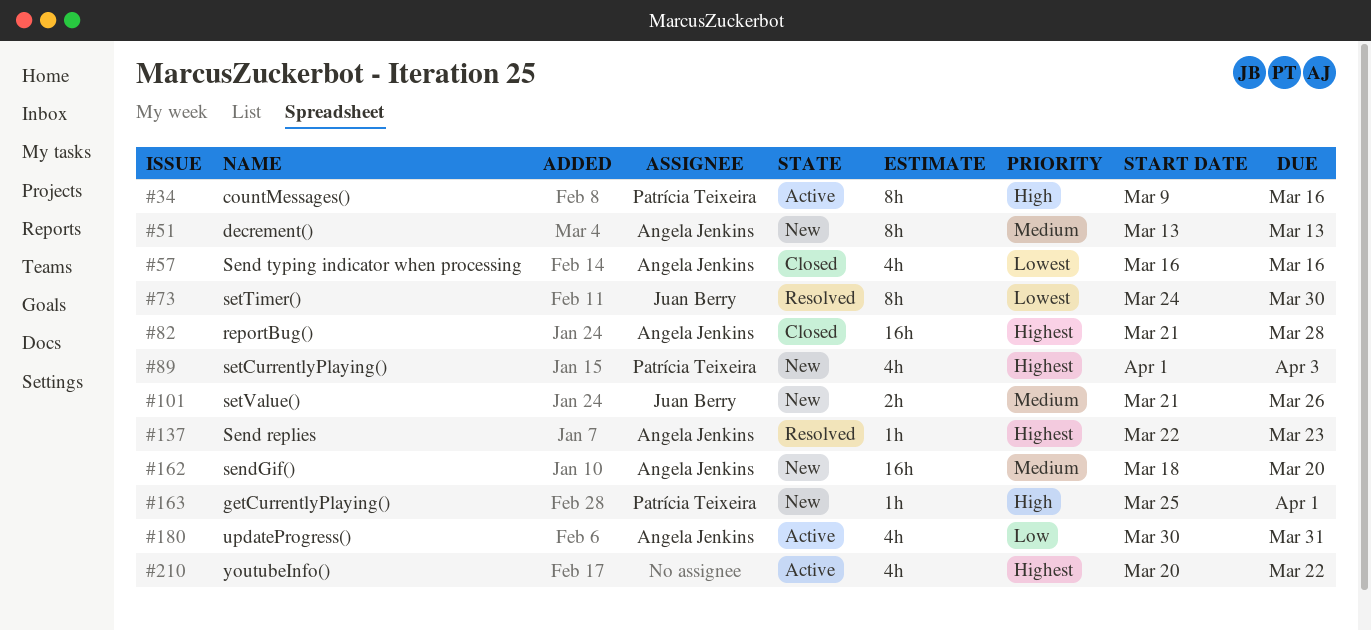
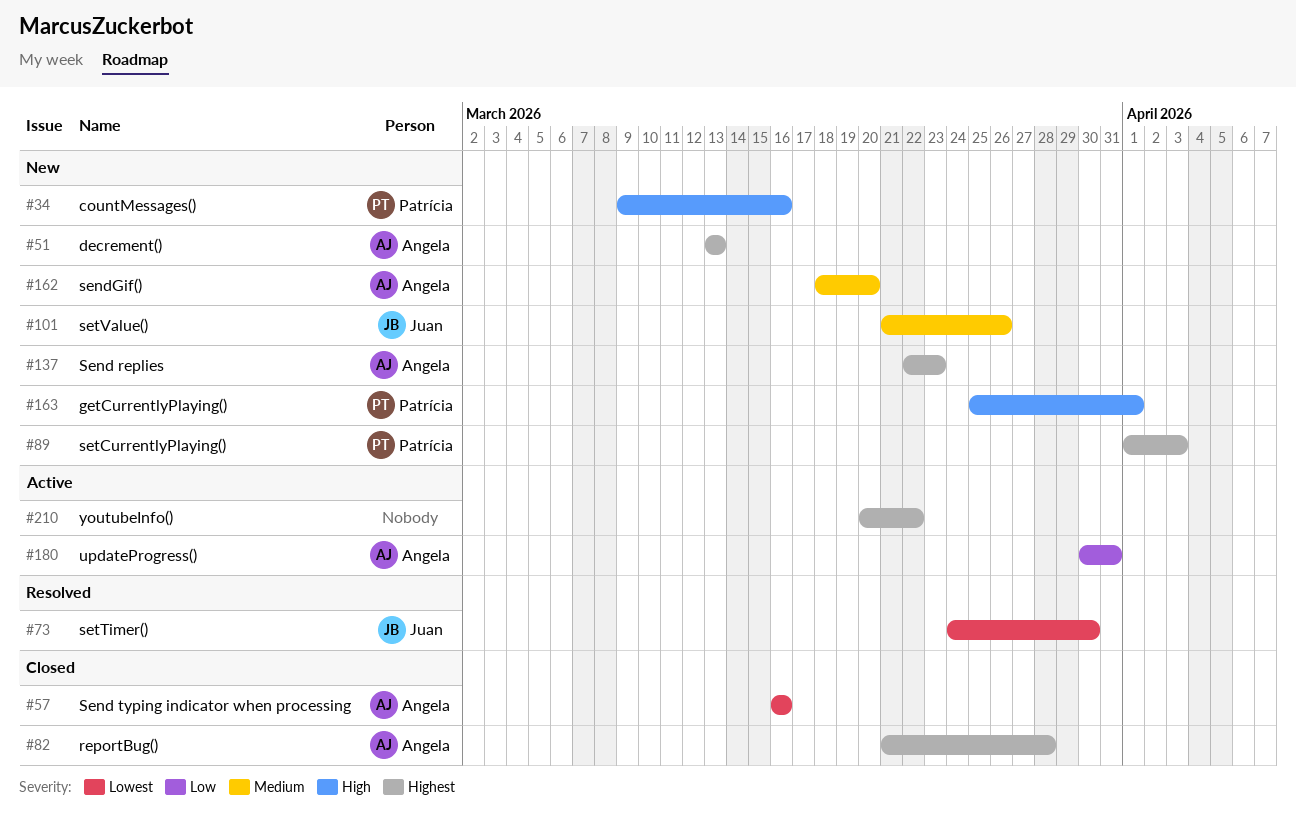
#34, status: Active -> New
#51, priority: Medium -> Highest
#137, status: Resolved -> New

